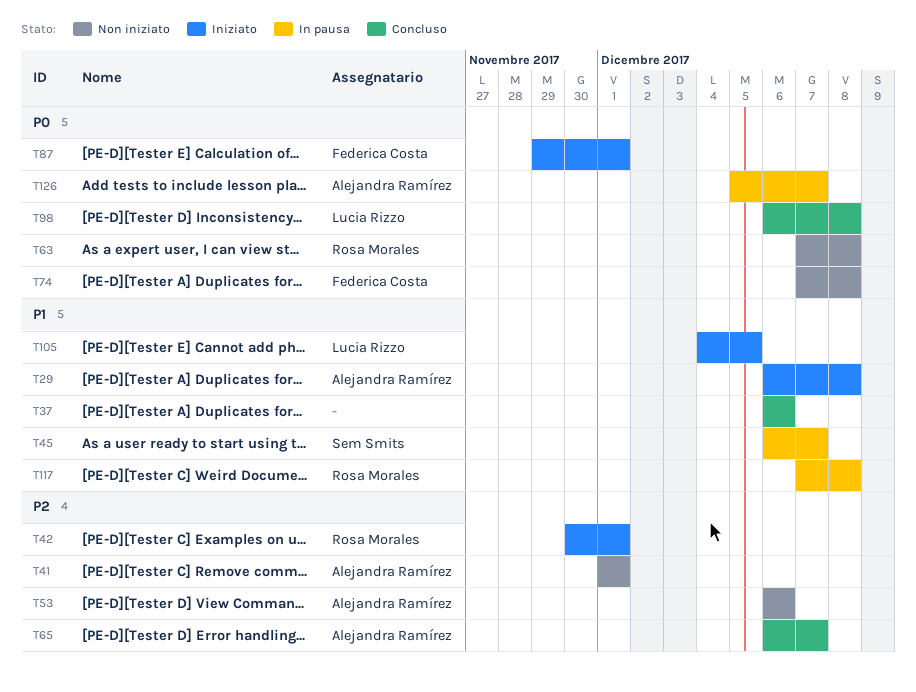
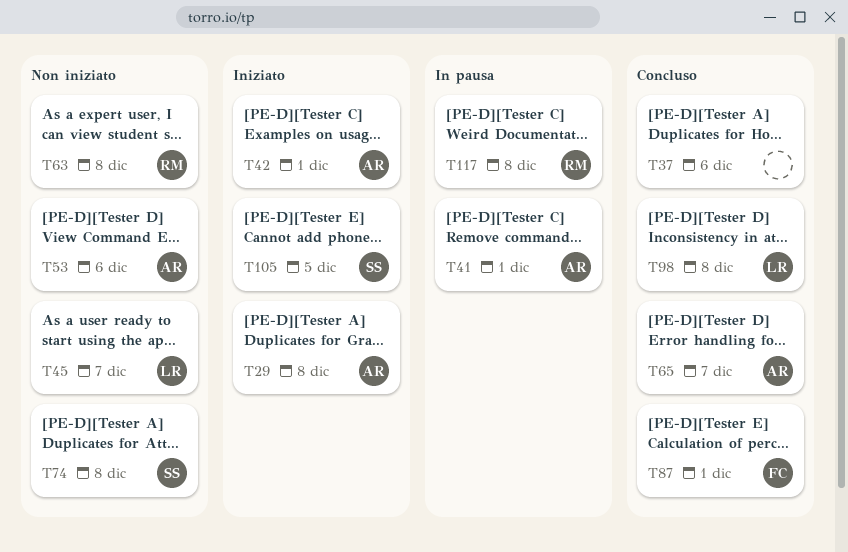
T41, status: Non iniziato -> In pausa
T42, owner: Rosa Morales -> Alejandra Ramírez
T45, status: In pausa -> Non iniziato
T45, owner: Sem Smits -> Lucia Rizzo
T74, owner: Federica Costa -> Sem Smits
T87, status: Iniziato -> Concluso
T105, owner: Lucia Rizzo -> Sem Smits
T126: present -> none

